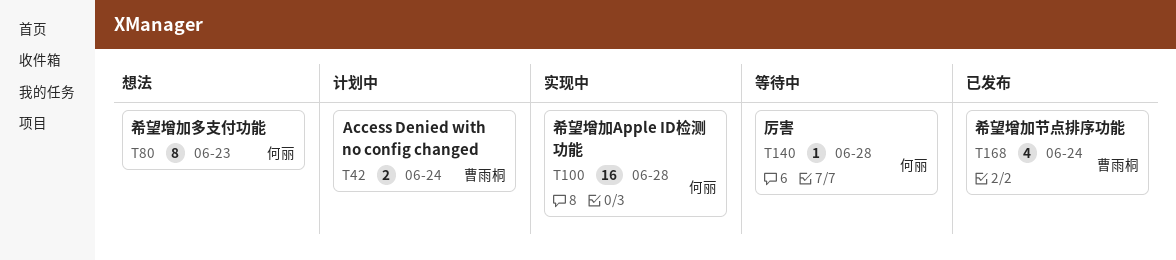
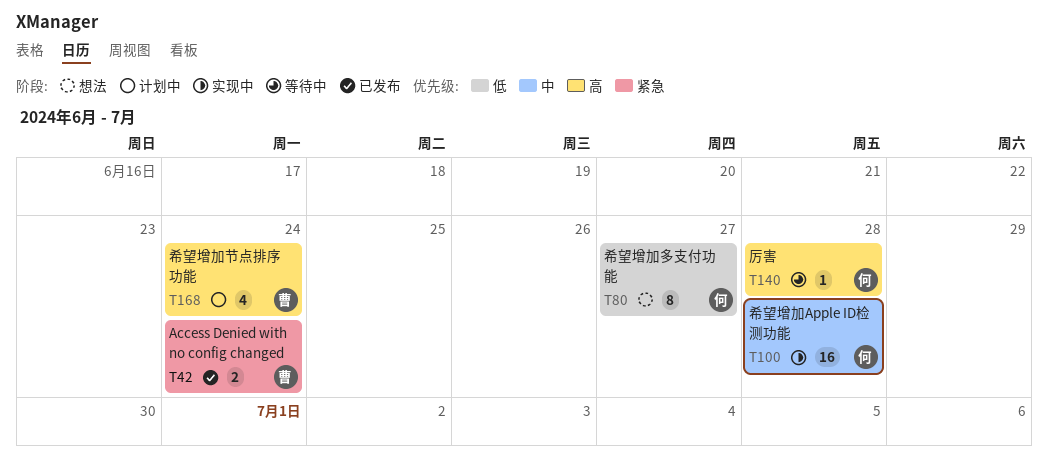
T42, status: 计划中 -> 已发布
T80, due: Jun 23 -> Jun 27
T168, status: 已发布 -> 计划中

